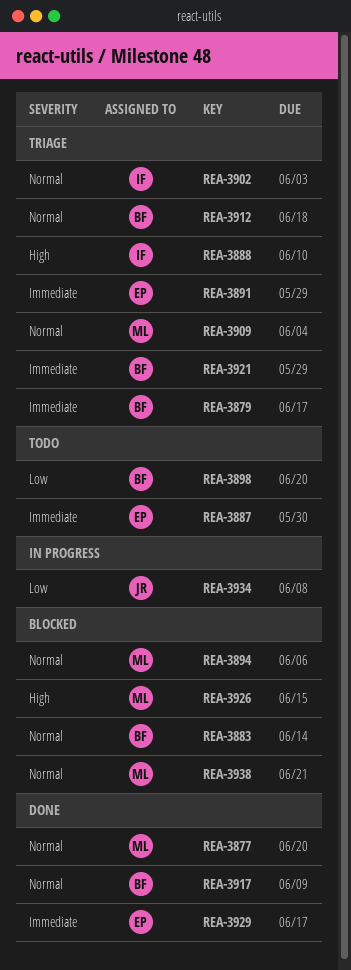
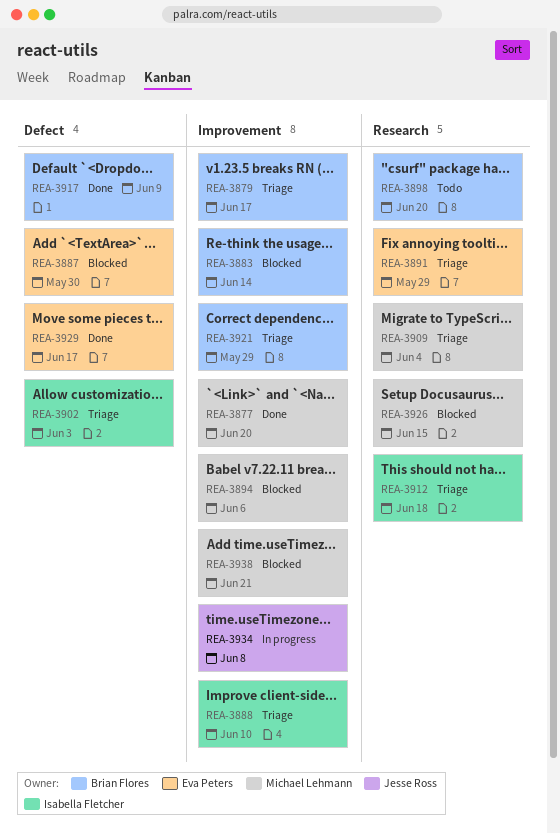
REA-3887, status: Todo -> Blocked
REA-3912, owner: Brian Flores -> Isabella Fletcher

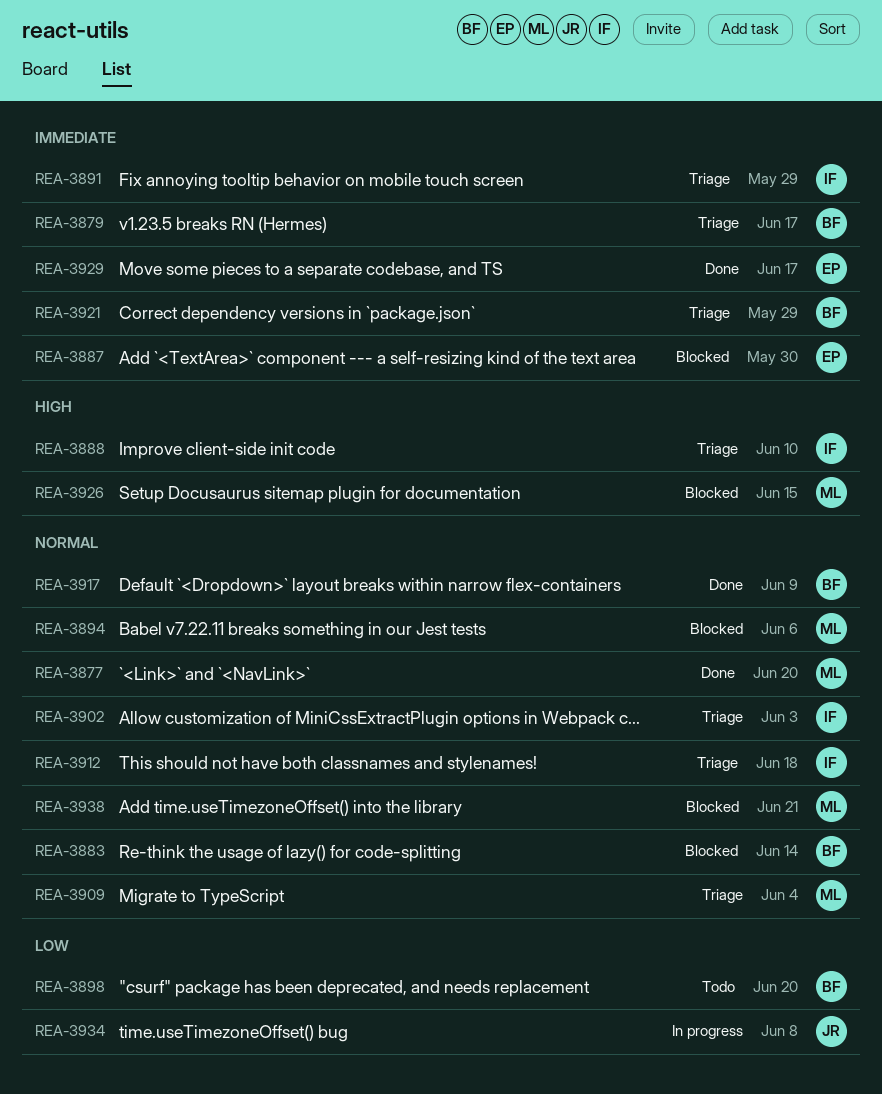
REA-3891, owner: Eva Peters -> Isabella Fletcher

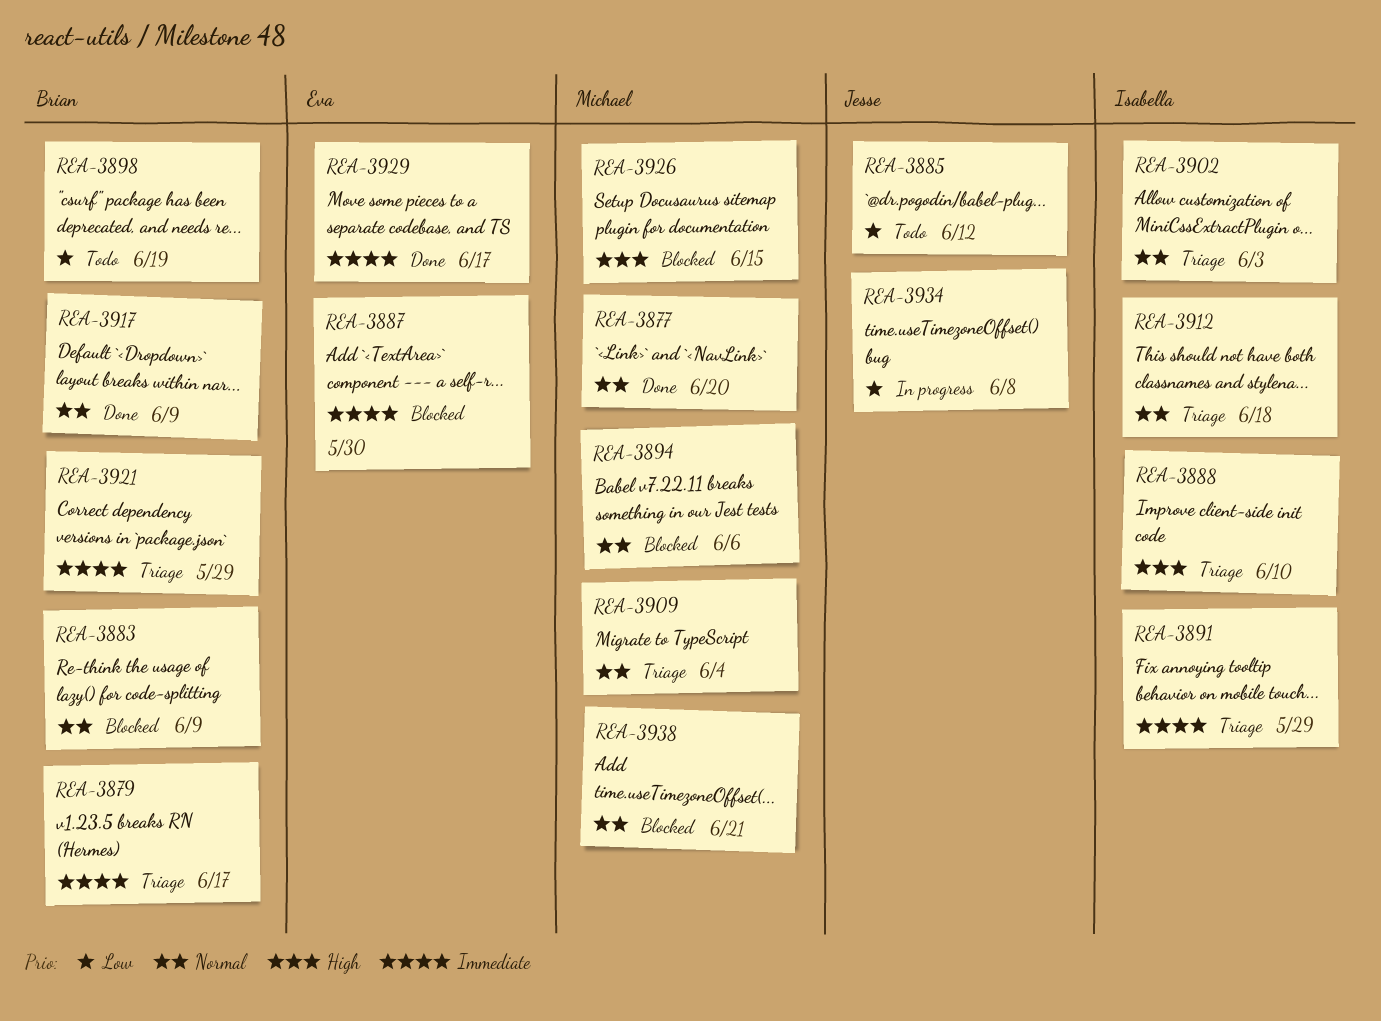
REA-3883, due: Jun 14 -> Jun 9
REA-3885: none -> present
REA-3898, due: Jun 20 -> Jun 19

